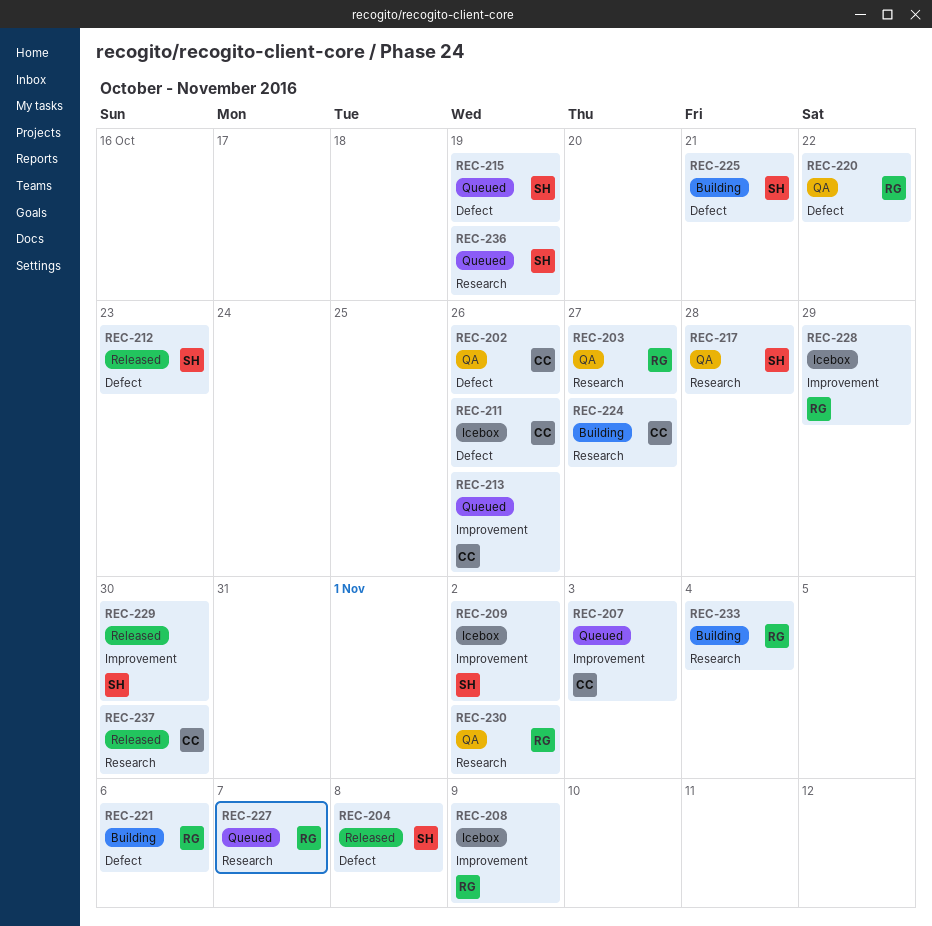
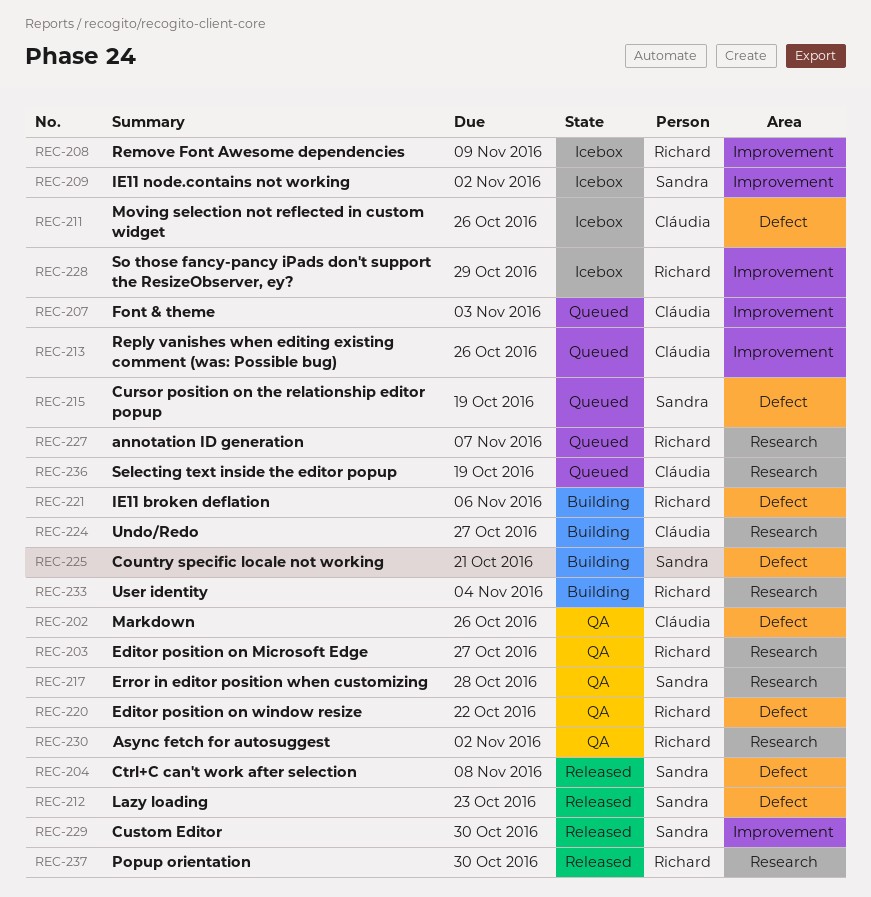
REC-236, owner: Sandra -> Cláudia
REC-237, owner: Cláudia -> Richard

